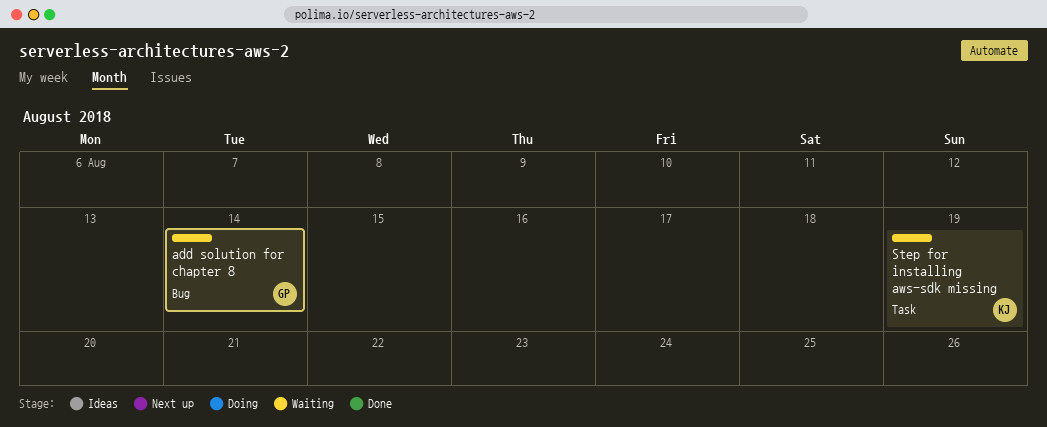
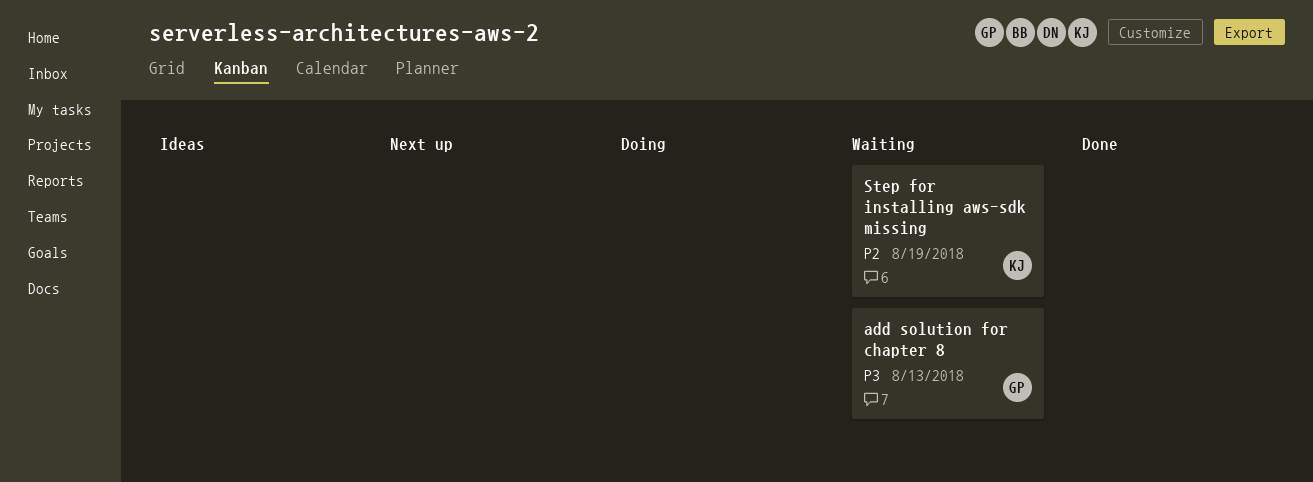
add solution for chapter 8, due: Aug 14 -> Aug 13

